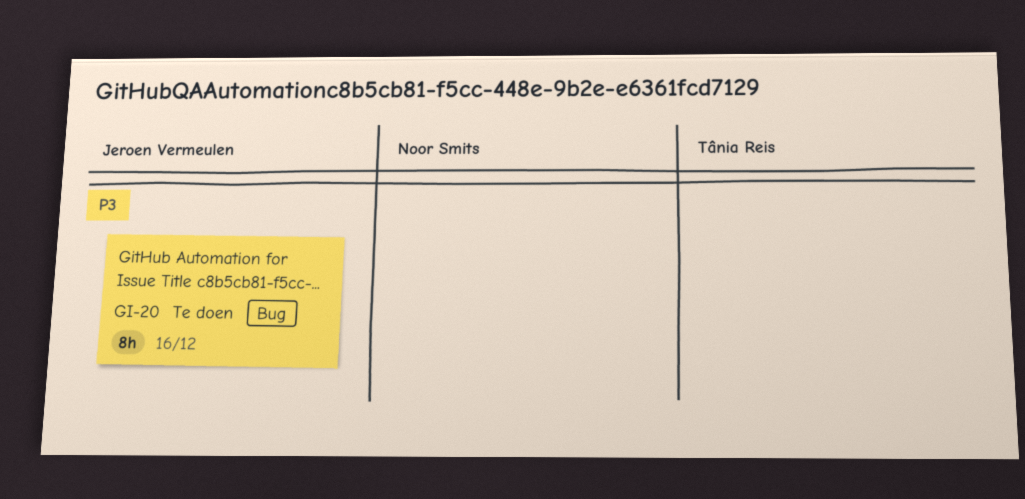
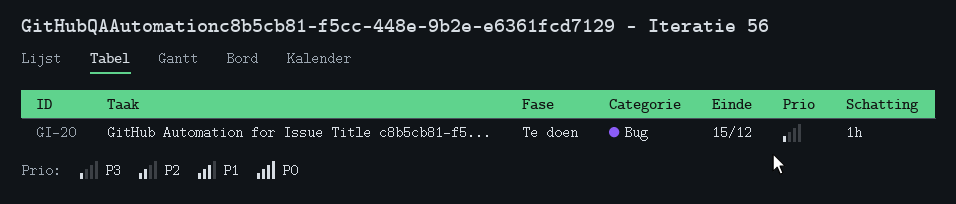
GI-20, estimate: 8h -> 1h
GI-20, due: Dec 16 -> Dec 15

